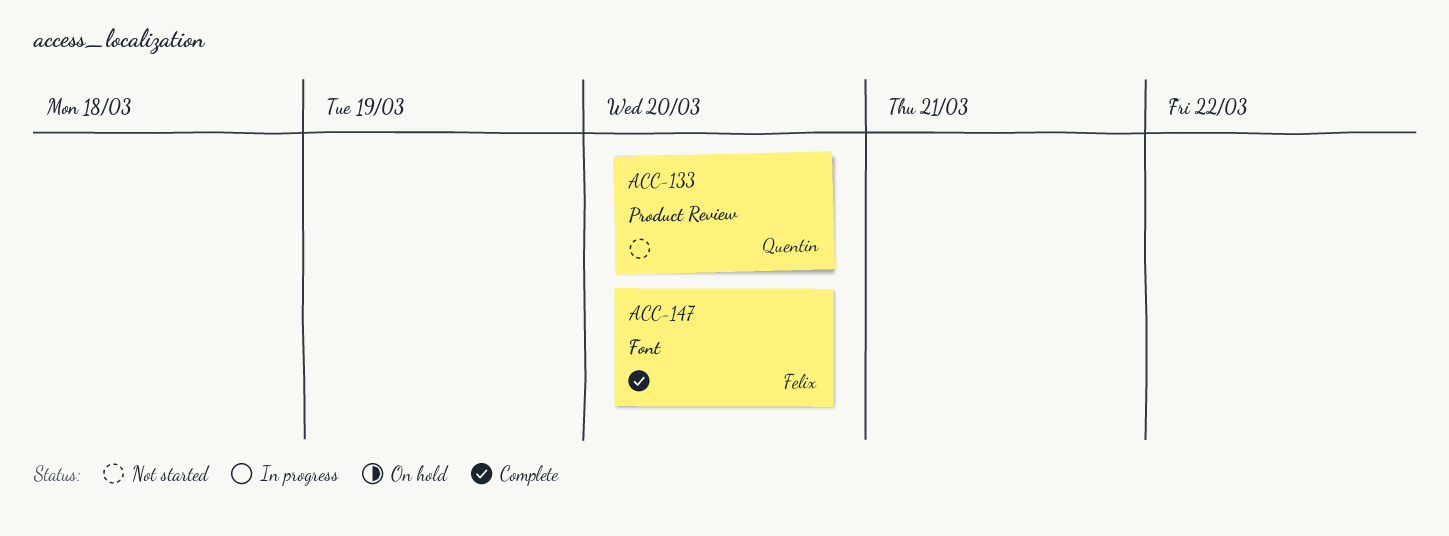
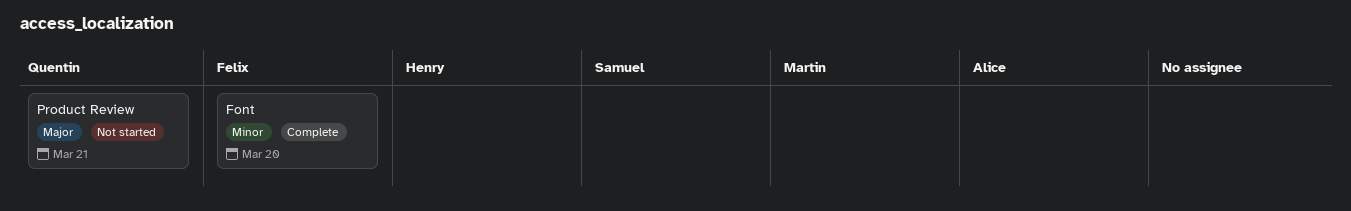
Product Review, due: Mar 20 -> Mar 21

